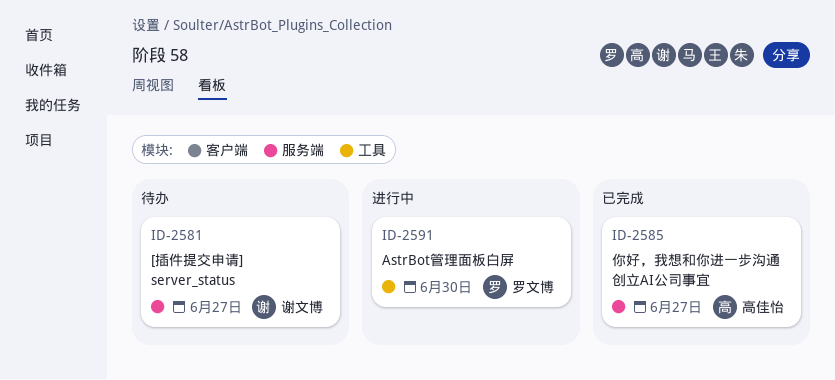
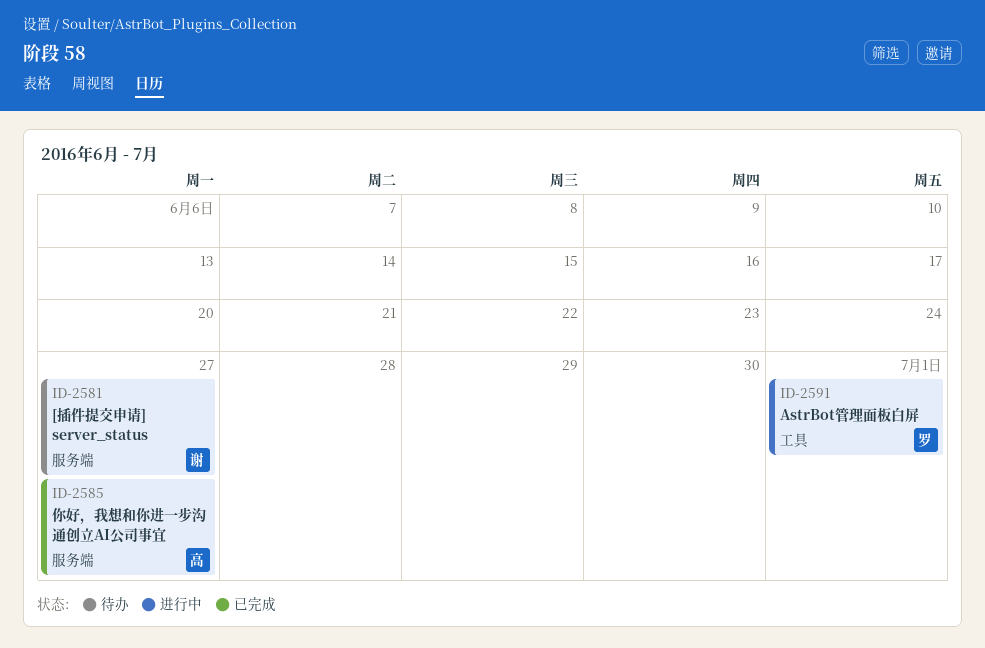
ID-2591, due: Jun 30 -> Jul 1

